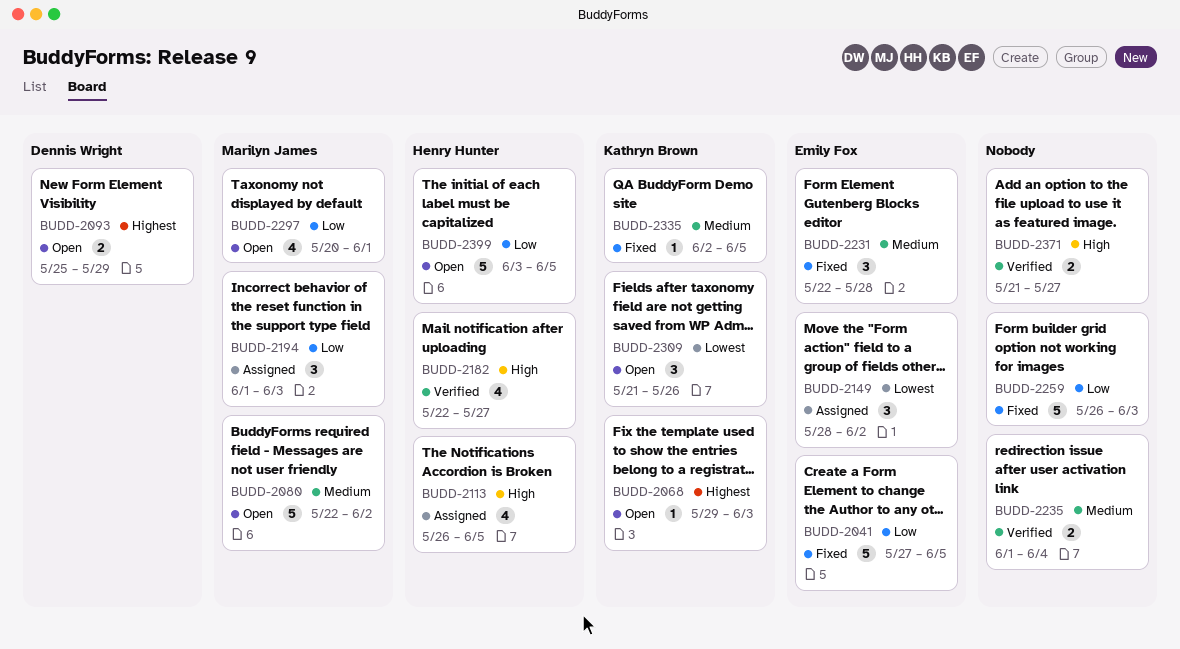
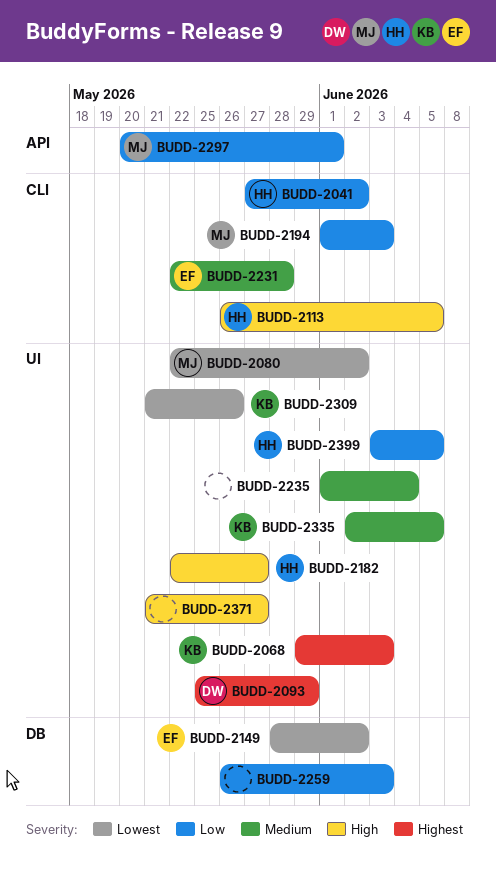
BUDD-2041, owner: Emily Fox -> Henry Hunter
BUDD-2041, due: Jun 5 -> Jun 2
BUDD-2080, priority: Medium -> Lowest

